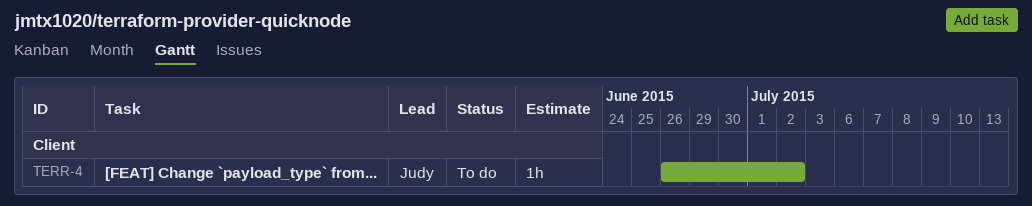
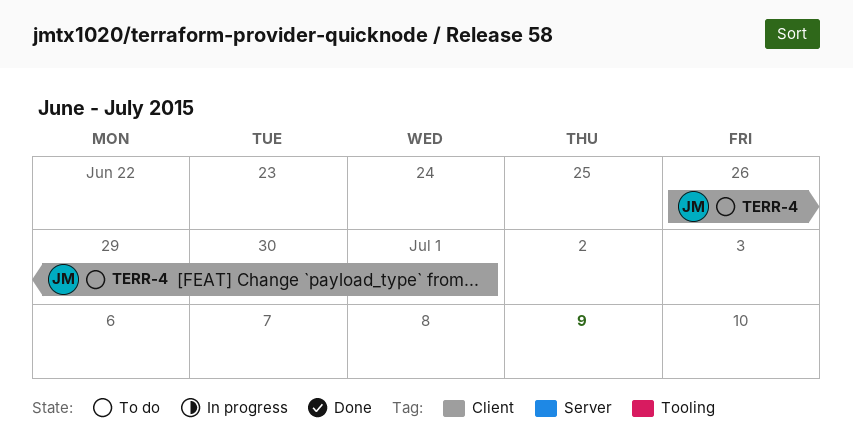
TERR-4, due: Jul 2 -> Jul 1

